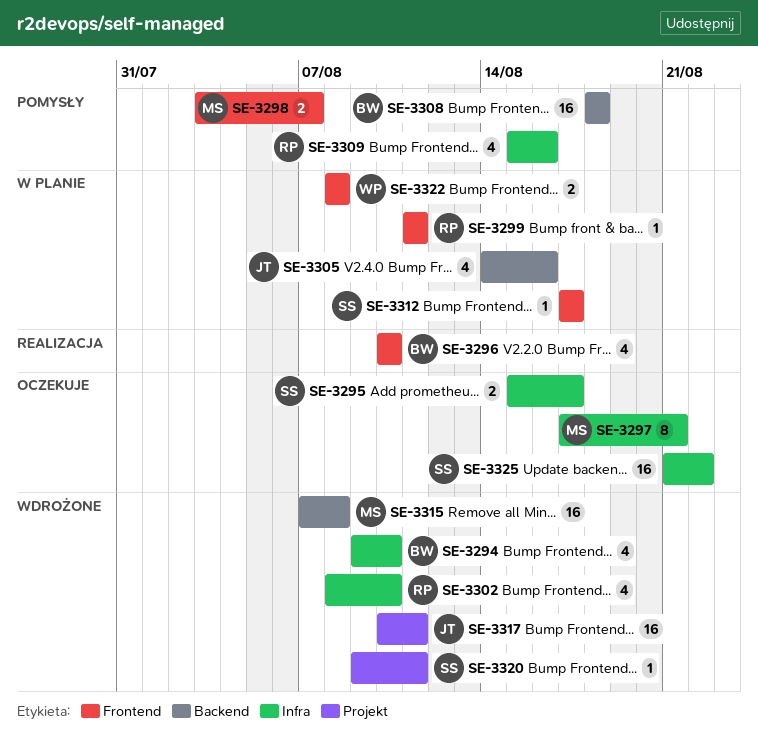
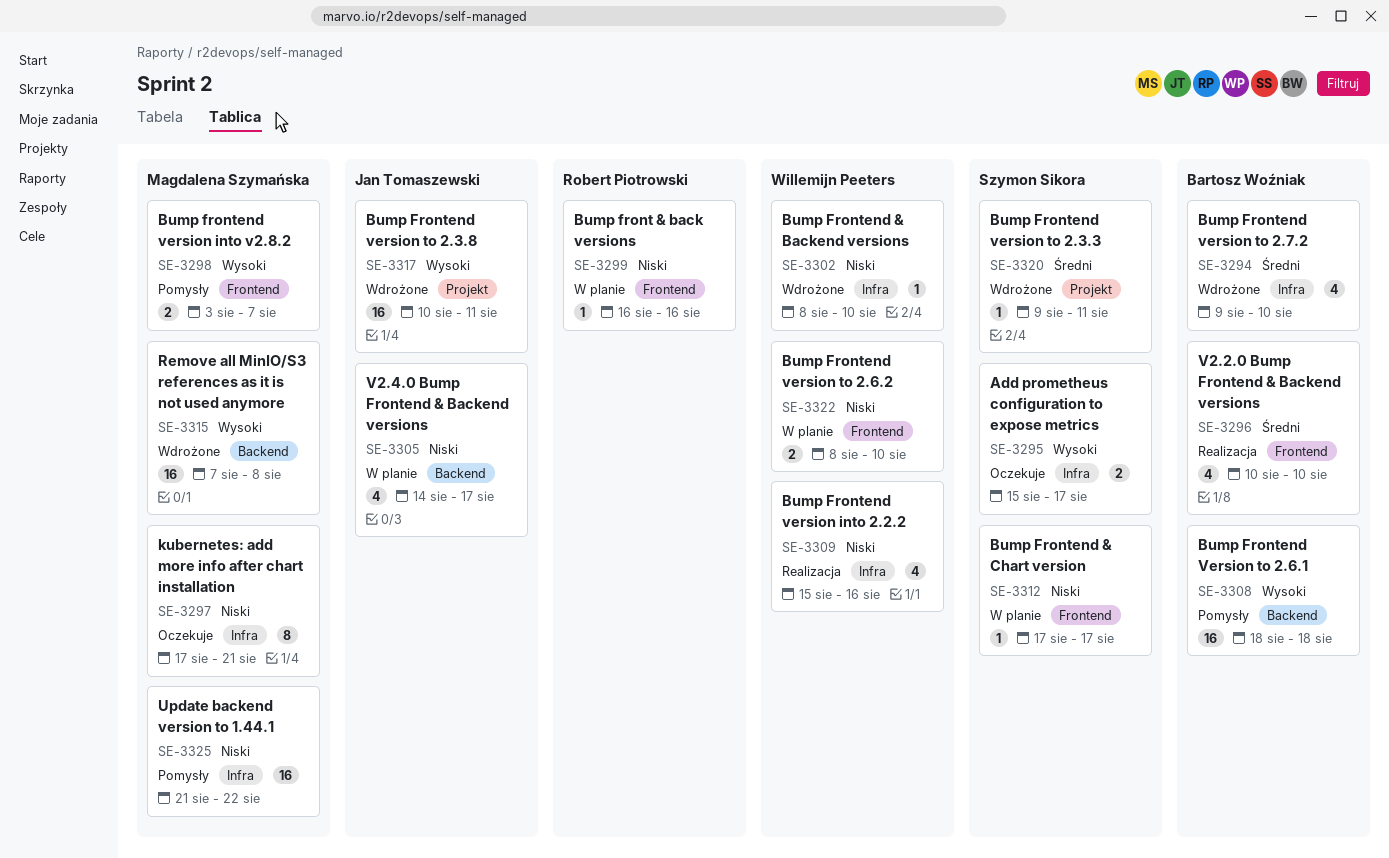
SE-3299, start: Aug 11 -> Aug 16
SE-3299, due: Aug 11 -> Aug 16
SE-3302, owner: Robert Piotrowski -> Willemijn Peeters
SE-3302, estimate: 4 -> 1
SE-3305, due: Aug 16 -> Aug 17
SE-3309, status: Pomysły -> Realizacja
SE-3309, owner: Robert Piotrowski -> Willemijn Peeters
SE-3322, due: Aug 8 -> Aug 10
SE-3325, status: Oczekuje -> Pomysły
SE-3325, owner: Szymon Sikora -> Magdalena Szymańska

